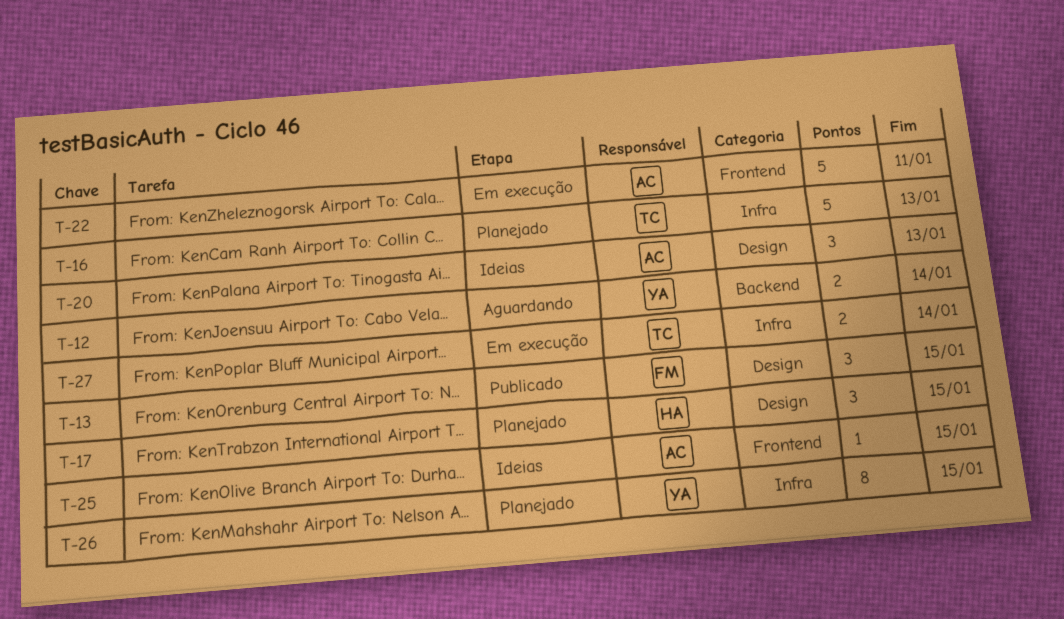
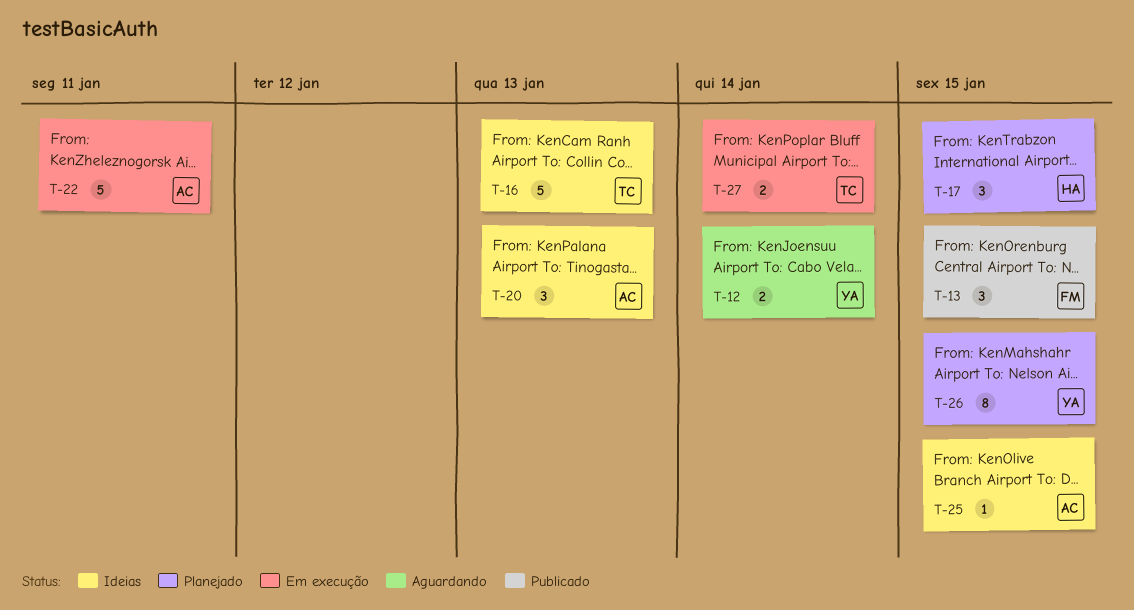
T-16, status: Planejado -> Ideias

